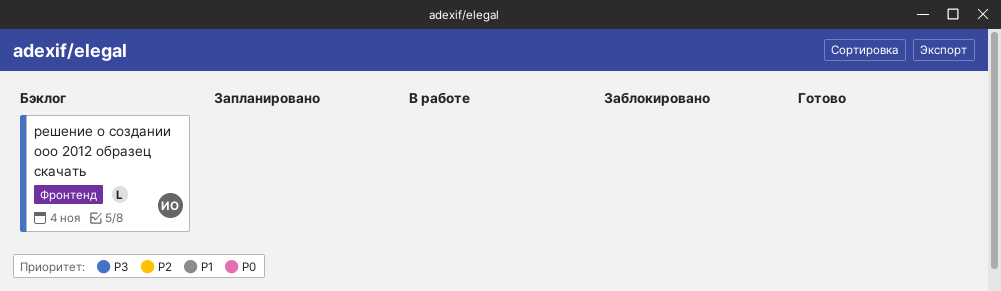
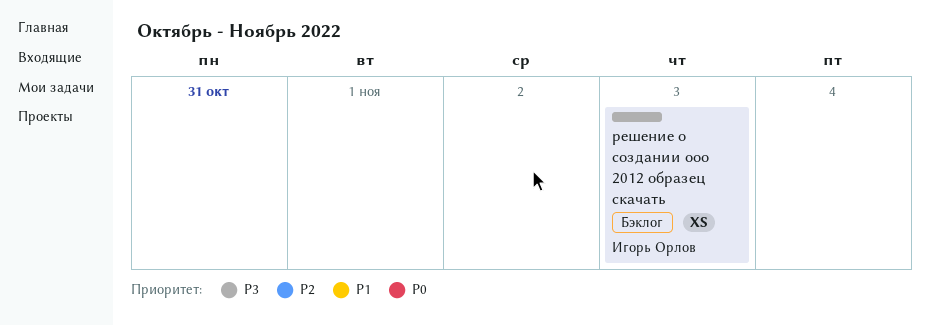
решение о создании ооо 2012 образец скачать, estimate: L -> XS
решение о создании ооо 2012 образец скачать, due: Nov 4 -> Nov 3

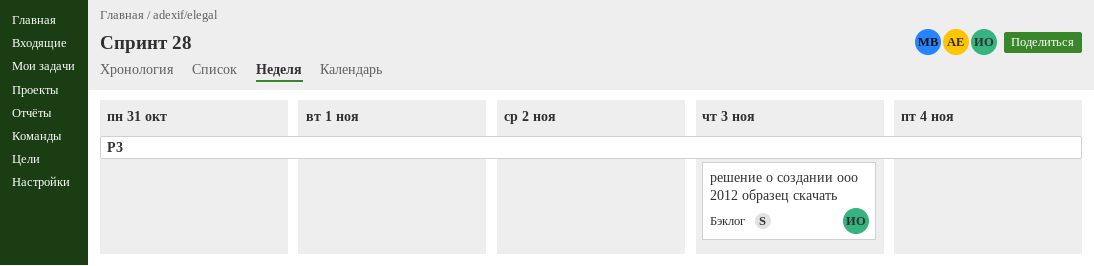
решение о создании ооо 2012 образец скачать, estimate: XS -> S

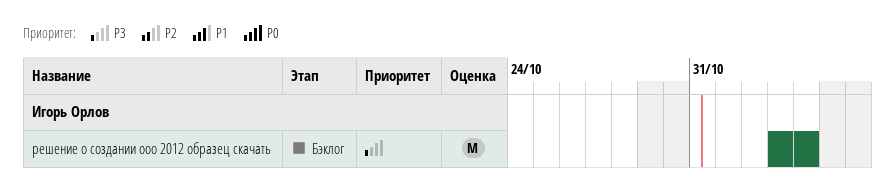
решение о создании ооо 2012 образец скачать, estimate: S -> M
решение о создании ооо 2012 образец скачать, due: Nov 3 -> Nov 4

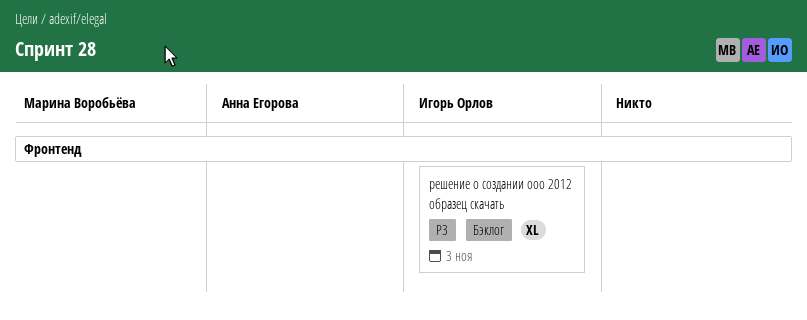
решение о создании ооо 2012 образец скачать, estimate: M -> XL
решение о создании ооо 2012 образец скачать, due: Nov 4 -> Nov 3

